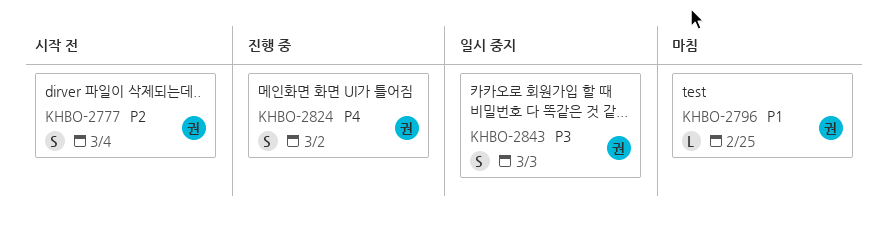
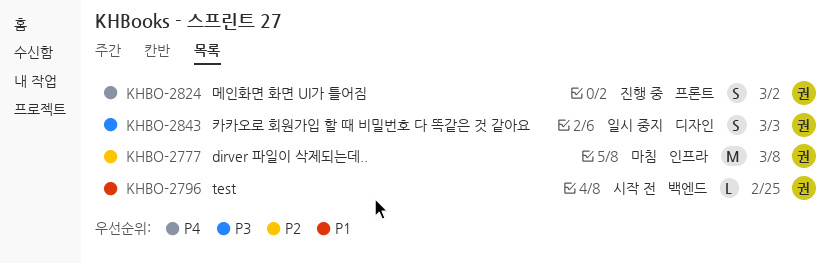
KHBO-2777, status: 시작 전 -> 마침
KHBO-2777, estimate: S -> M
KHBO-2777, due: Mar 4 -> Mar 8
KHBO-2796, status: 마침 -> 시작 전

